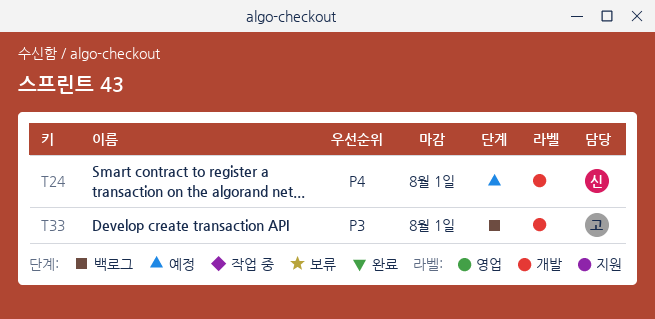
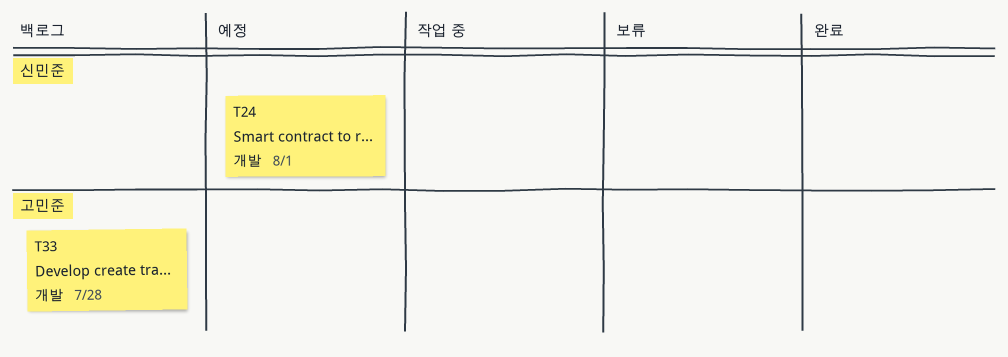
T33, due: Aug 1 -> Jul 28

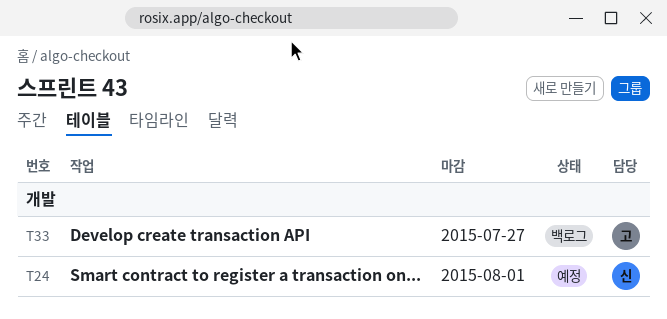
T33, due: Jul 28 -> Jul 27

